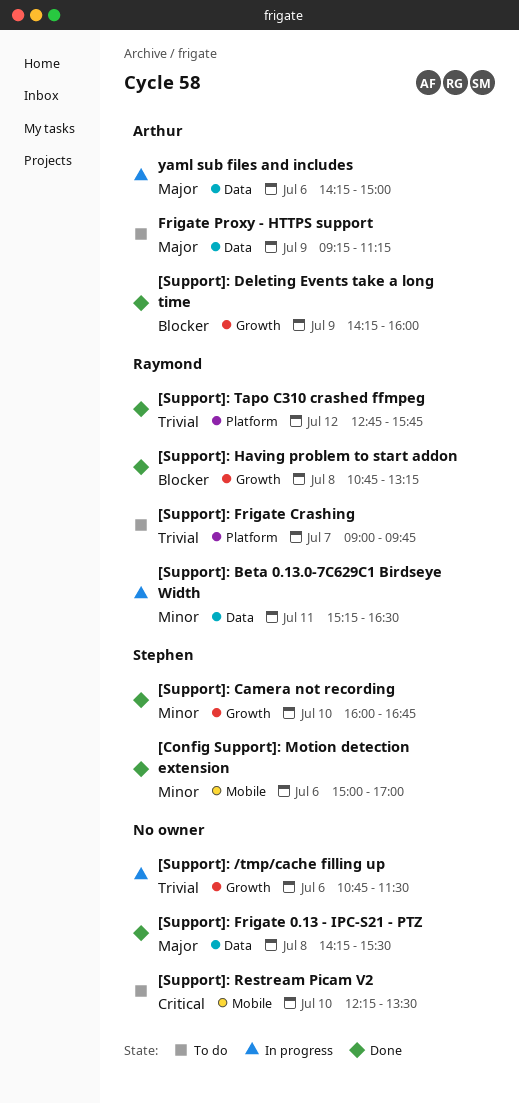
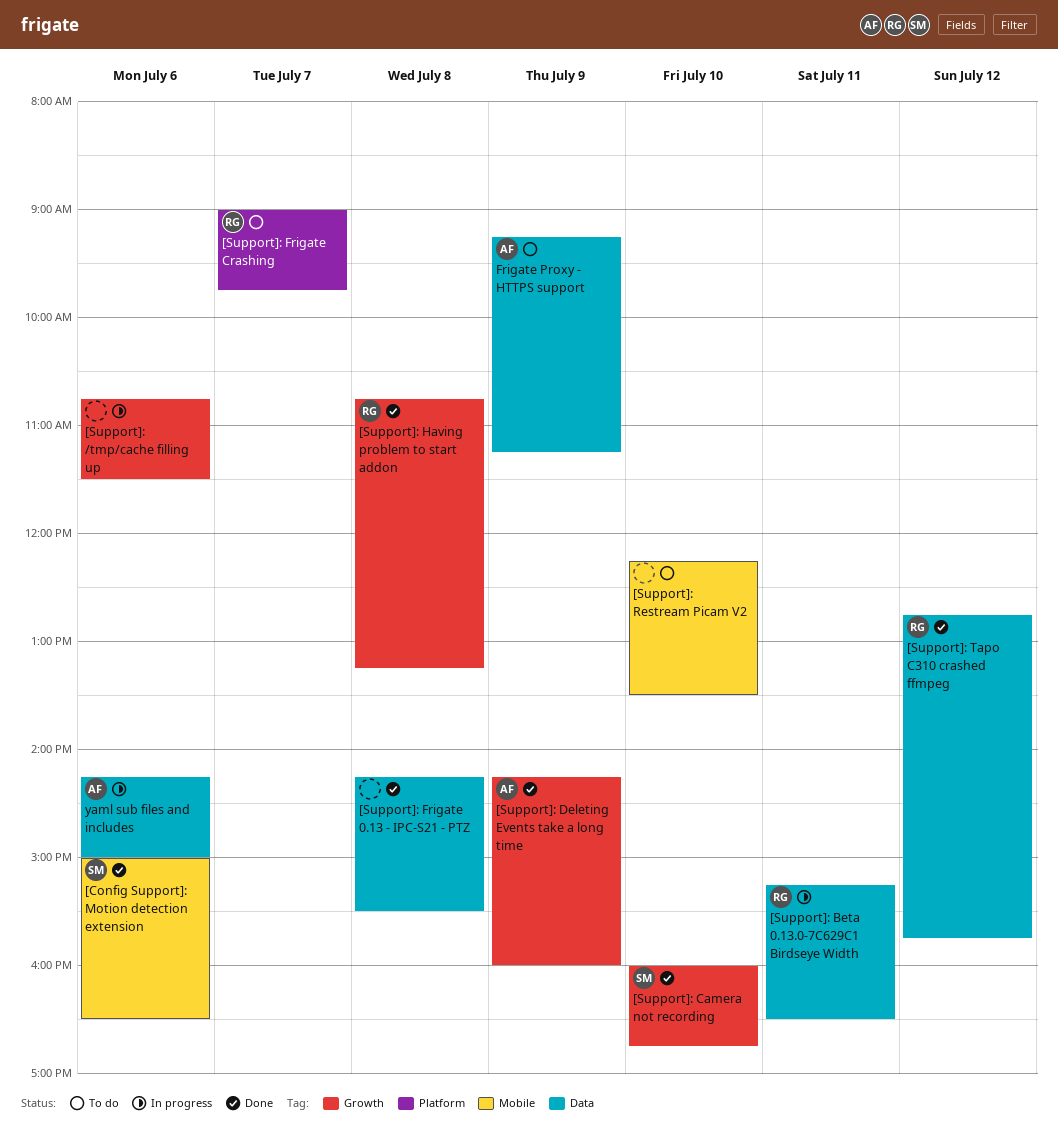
[Config Support]: Motion detection extension, ends: 17:00 -> 16:30
[Support]: Tapo C310 crashed ffmpeg, label: Platform -> Data

